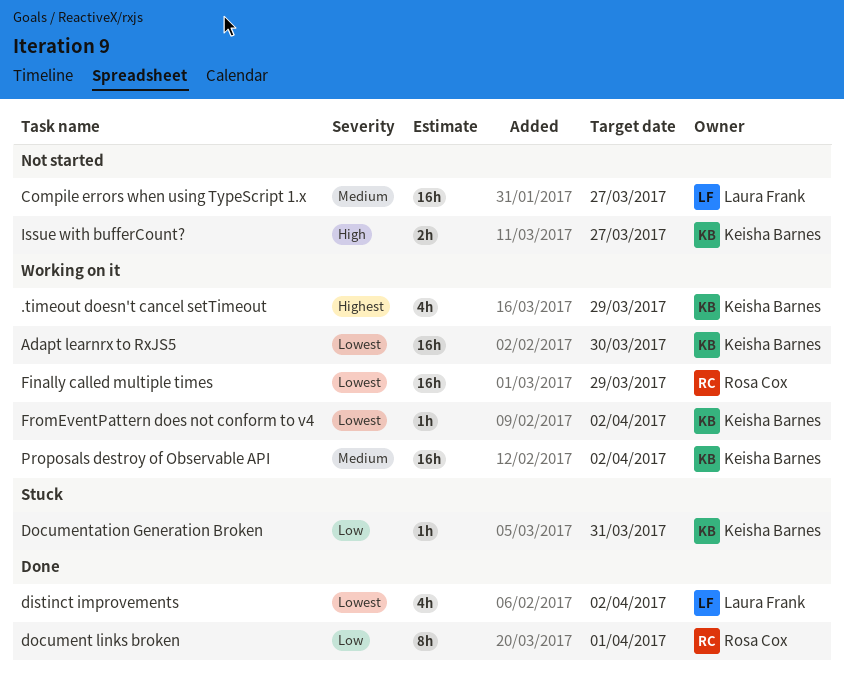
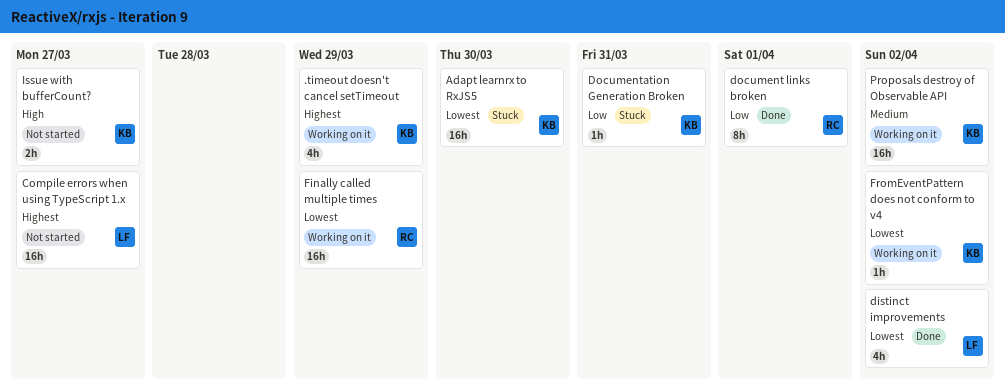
Adapt learnrx to RxJS5, status: Working on it -> Stuck
Compile errors when using TypeScript 1.x, priority: Medium -> Highest

